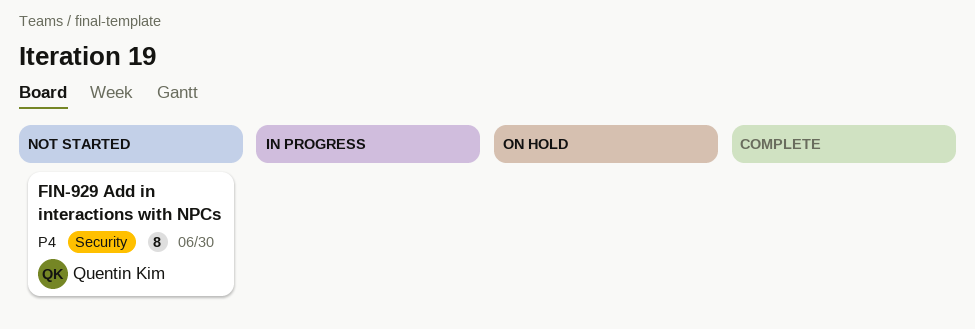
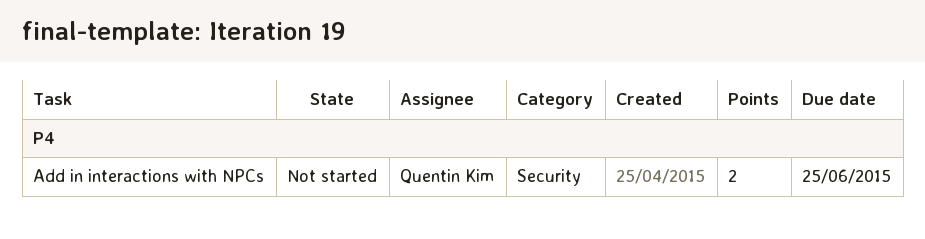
Add in interactions with NPCs, estimate: 8 -> 2
Add in interactions with NPCs, due: Jun 30 -> Jun 25

